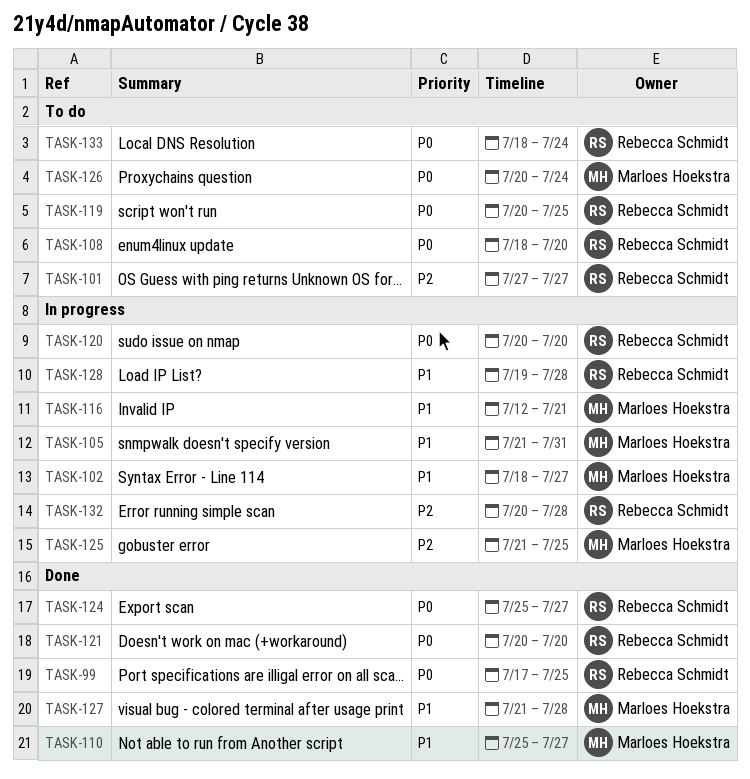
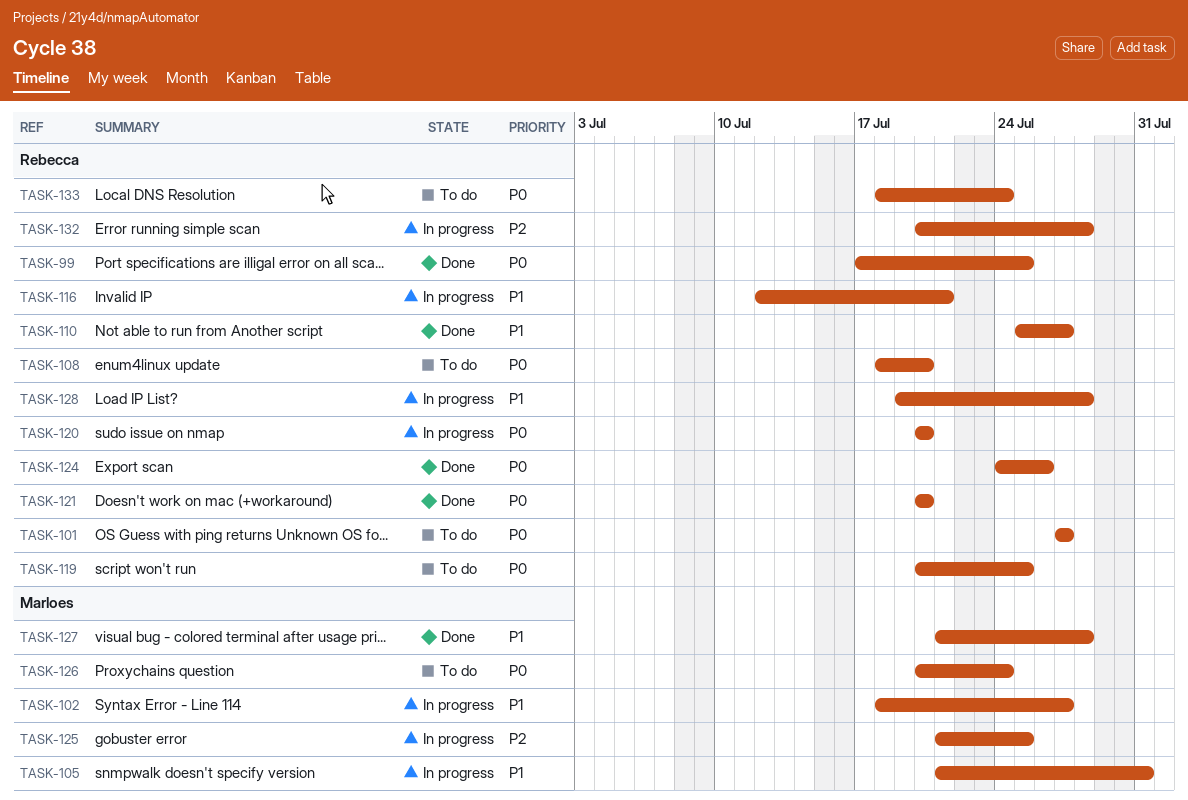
TASK-101, priority: P2 -> P0
TASK-110, owner: Marloes Hoekstra -> Rebecca Schmidt
TASK-116, owner: Marloes Hoekstra -> Rebecca Schmidt
TASK-124, start: Jul 25 -> Jul 24
TASK-124, due: Jul 27 -> Jul 26

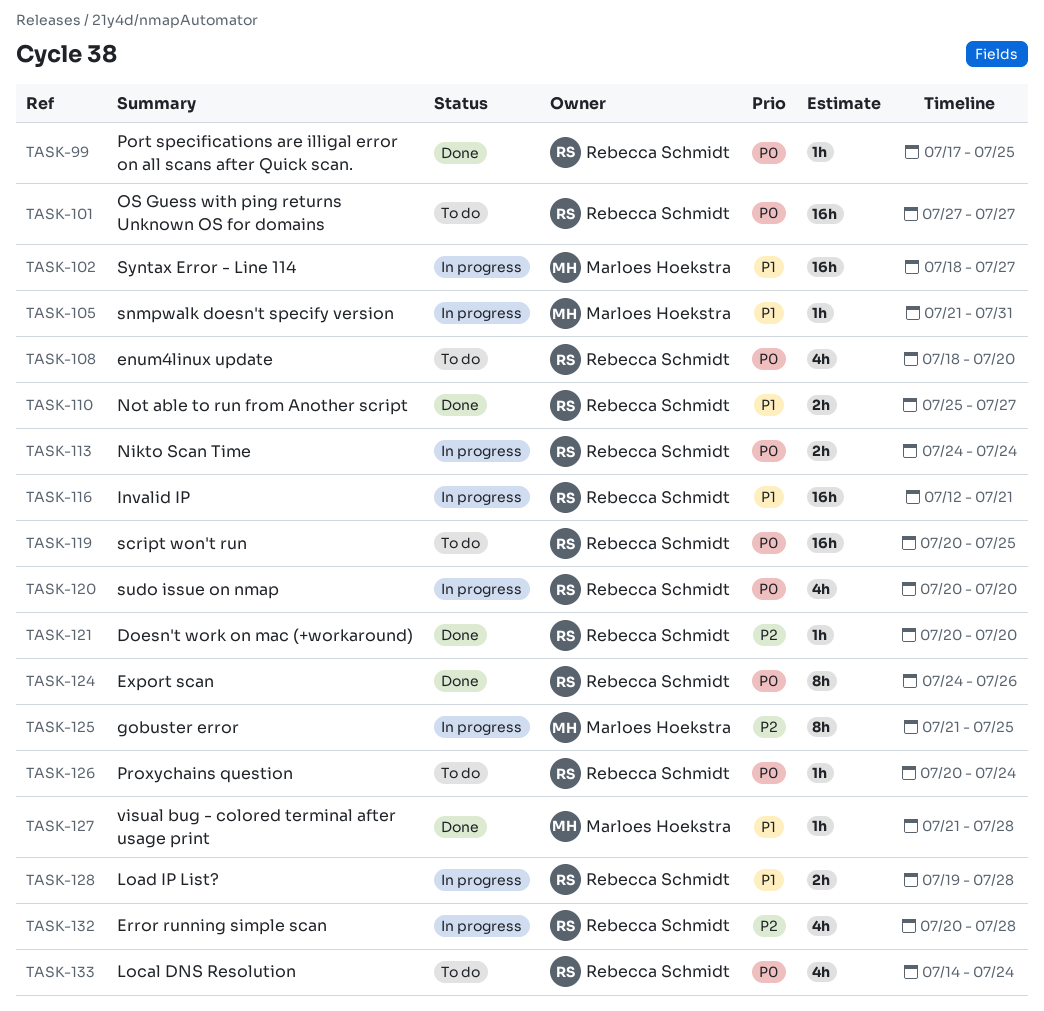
TASK-113: none -> present
TASK-121, priority: P0 -> P2
TASK-126, owner: Marloes Hoekstra -> Rebecca Schmidt
TASK-133, start: Jul 18 -> Jul 14

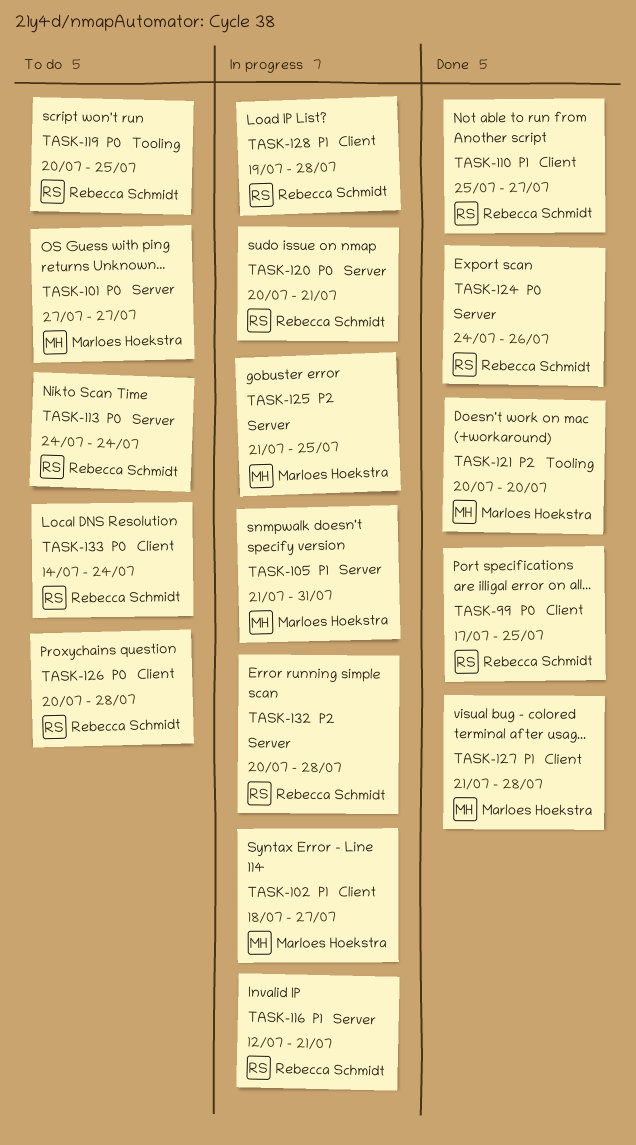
TASK-101, owner: Rebecca Schmidt -> Marloes Hoekstra
TASK-108: present -> none
TASK-113, status: In progress -> To do
TASK-120, due: Jul 20 -> Jul 21
TASK-121, owner: Rebecca Schmidt -> Marloes Hoekstra
TASK-126, due: Jul 24 -> Jul 28

